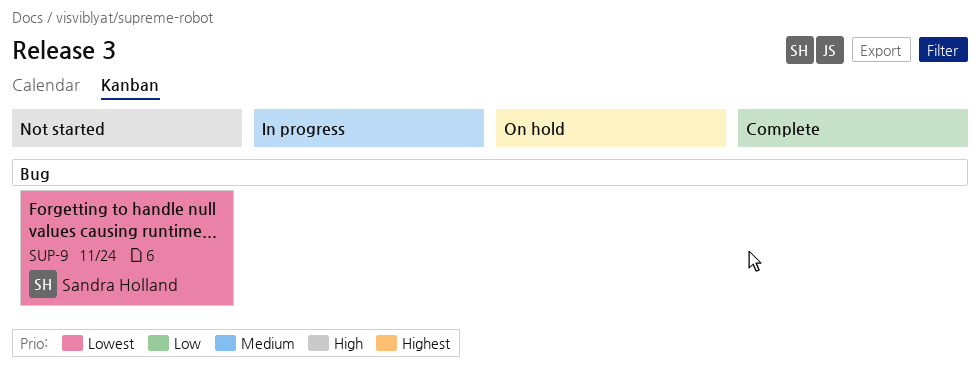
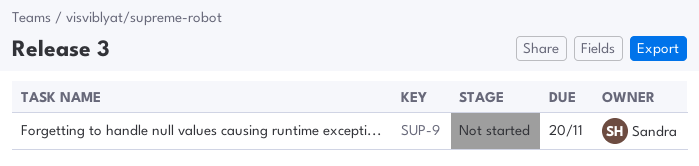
SUP-9, due: Nov 24 -> Nov 20

